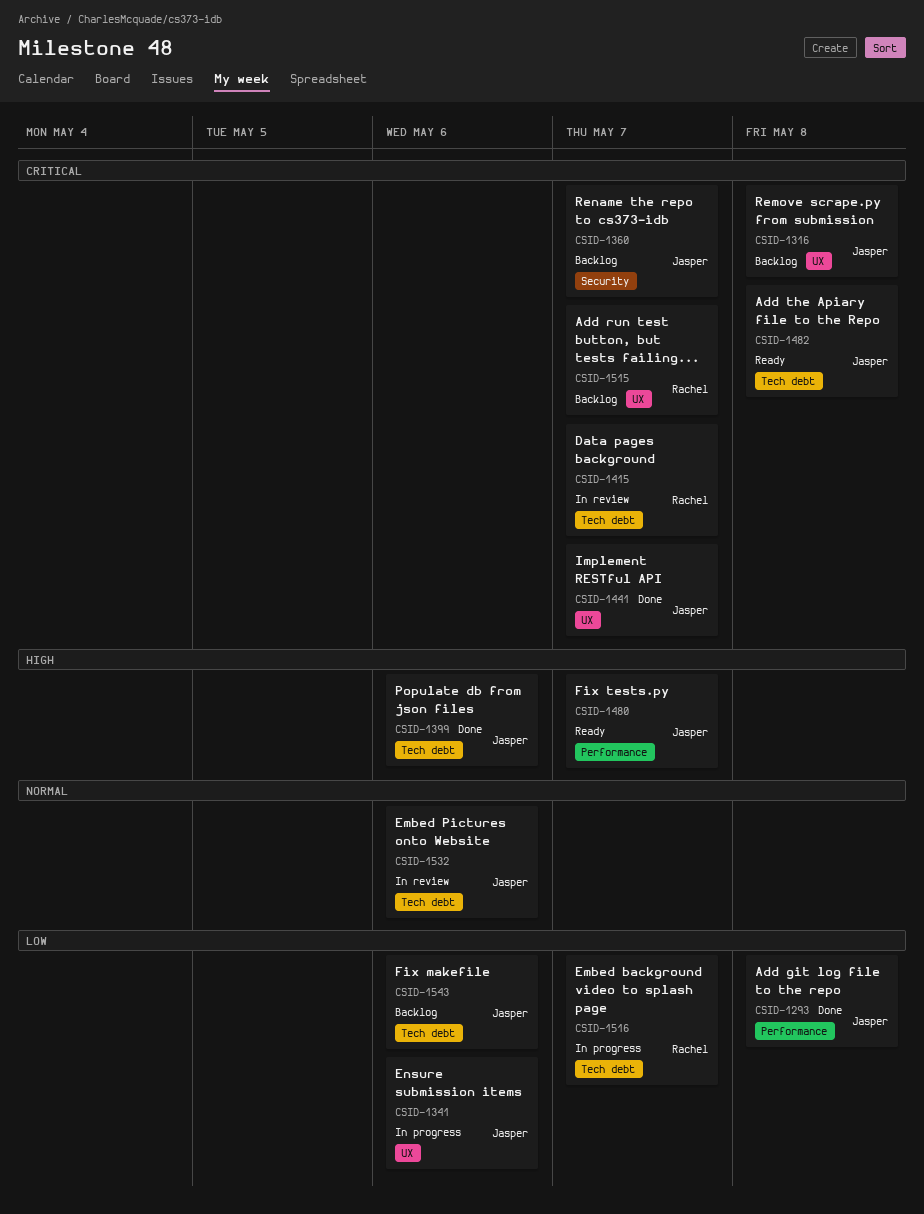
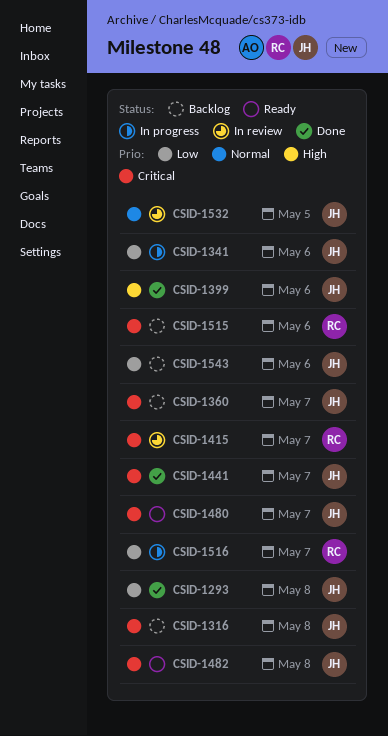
CSID-1480, priority: High -> Critical
CSID-1515, due: May 7 -> May 6
CSID-1532, due: May 6 -> May 5

